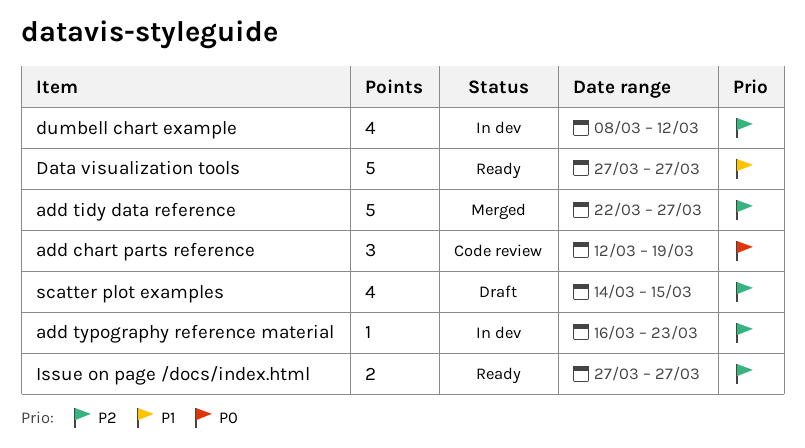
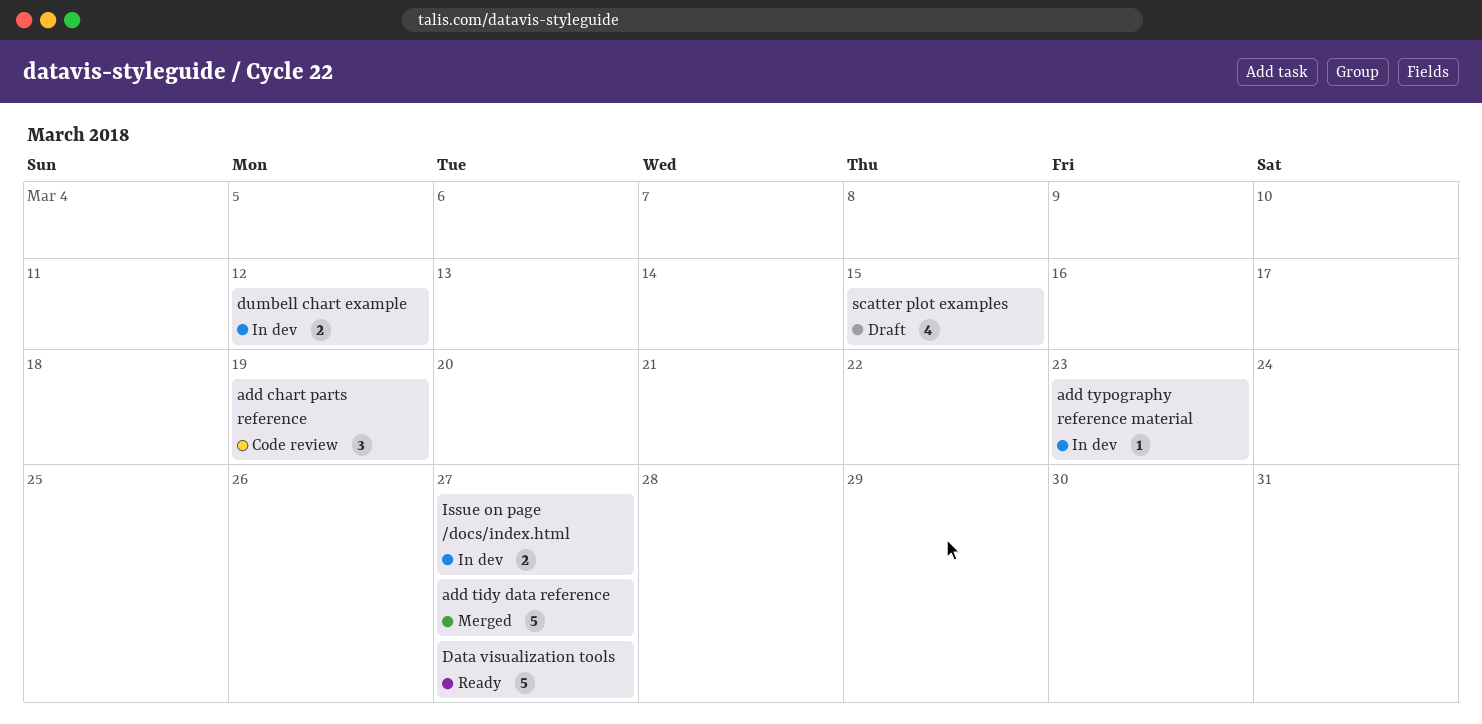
dumbell chart example, estimate: 4 -> 2
Issue on page /docs/index.html, status: Ready -> In dev

